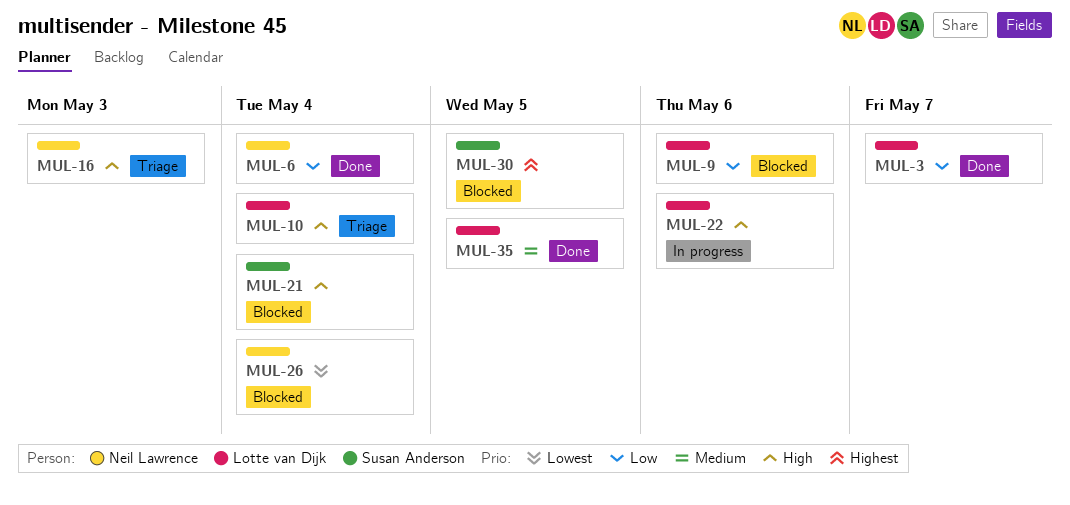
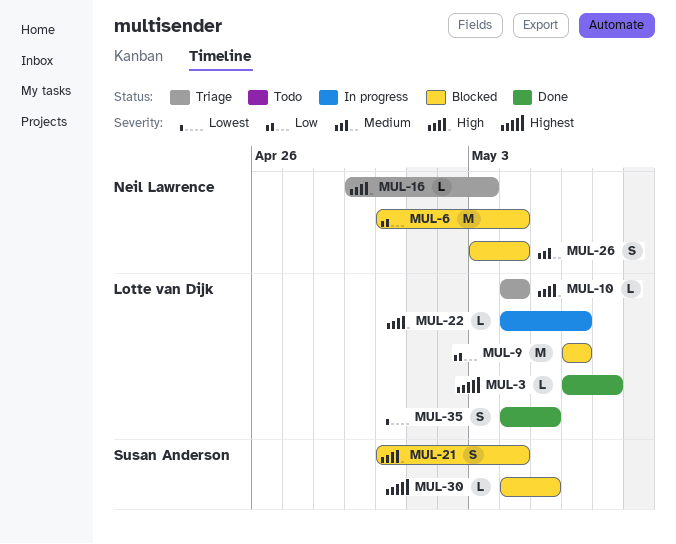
MUL-3, priority: Low -> Highest
MUL-6, status: Done -> Blocked
MUL-26, priority: Lowest -> Medium
MUL-35, priority: Medium -> Lowest

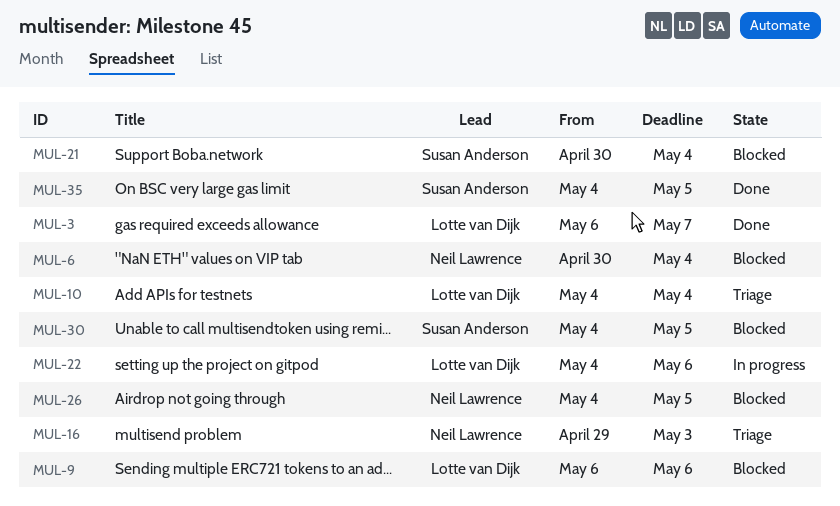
MUL-26, start: May 3 -> May 4
MUL-26, due: May 4 -> May 5
MUL-35, owner: Lotte van Dijk -> Susan Anderson

